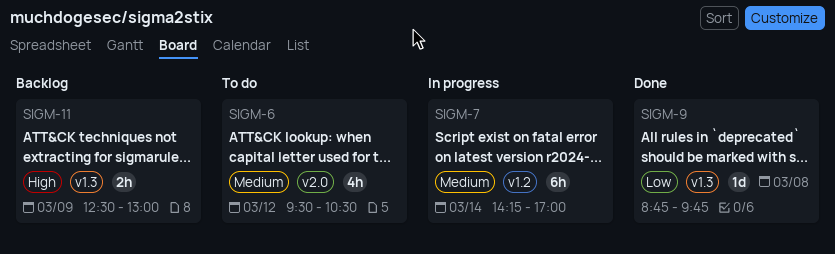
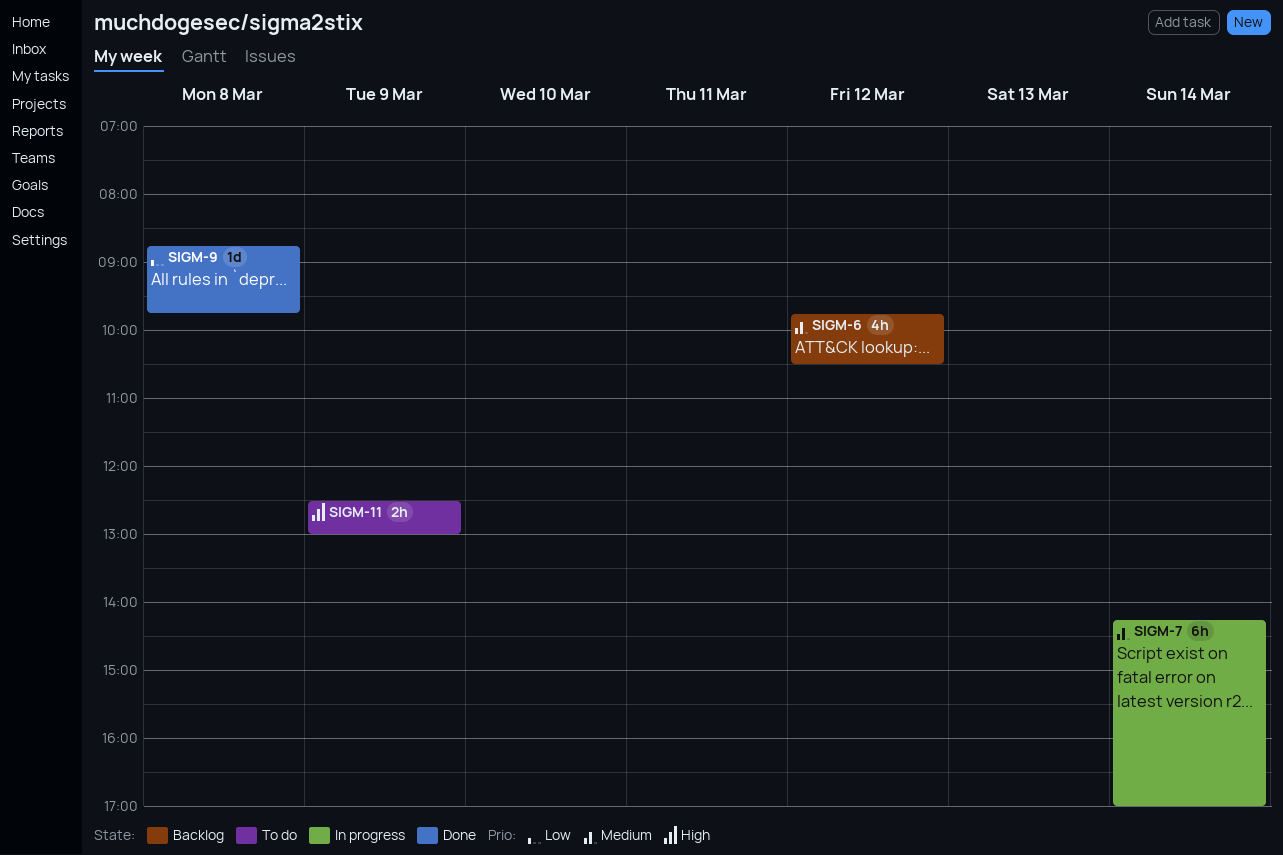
SIGM-6, status: To do -> Backlog
SIGM-6, begins: 09:30 -> 09:45
SIGM-11, status: Backlog -> To do

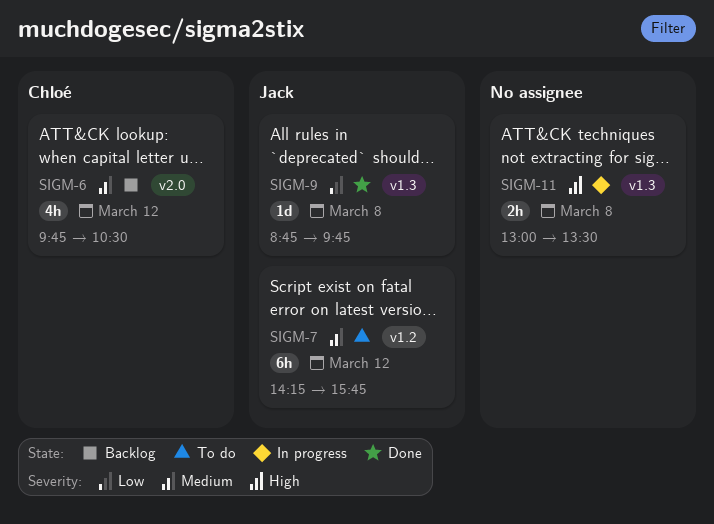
SIGM-7, status: In progress -> To do
SIGM-7, day: Mar 14 -> Mar 12
SIGM-7, ends: 17:00 -> 15:45
SIGM-11, status: To do -> In progress
SIGM-11, day: Mar 9 -> Mar 8
SIGM-11, begins: 12:30 -> 13:00
SIGM-11, ends: 13:00 -> 13:30

